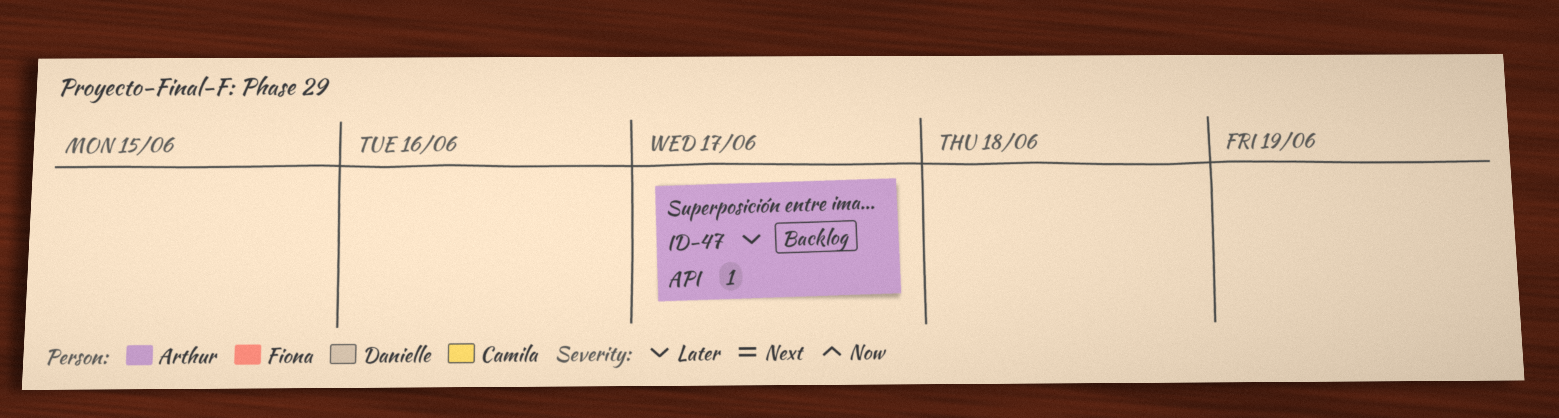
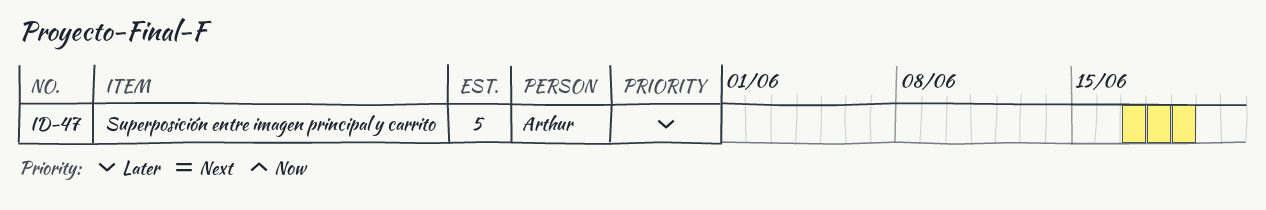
ID-47, estimate: 1 -> 5
ID-47, due: Jun 17 -> Jun 19

